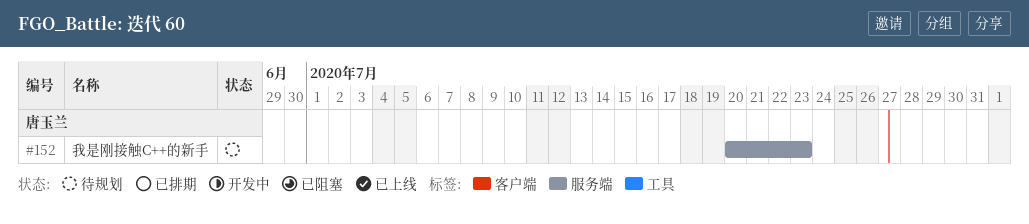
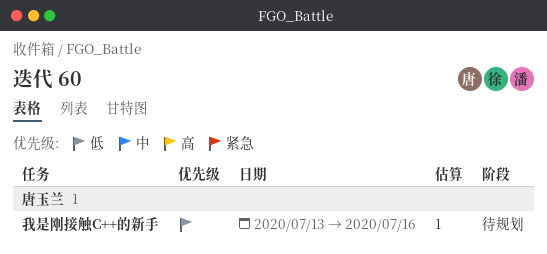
我是刚接触C++的新手, start: Jul 20 -> Jul 13
我是刚接触C++的新手, due: Jul 23 -> Jul 16

